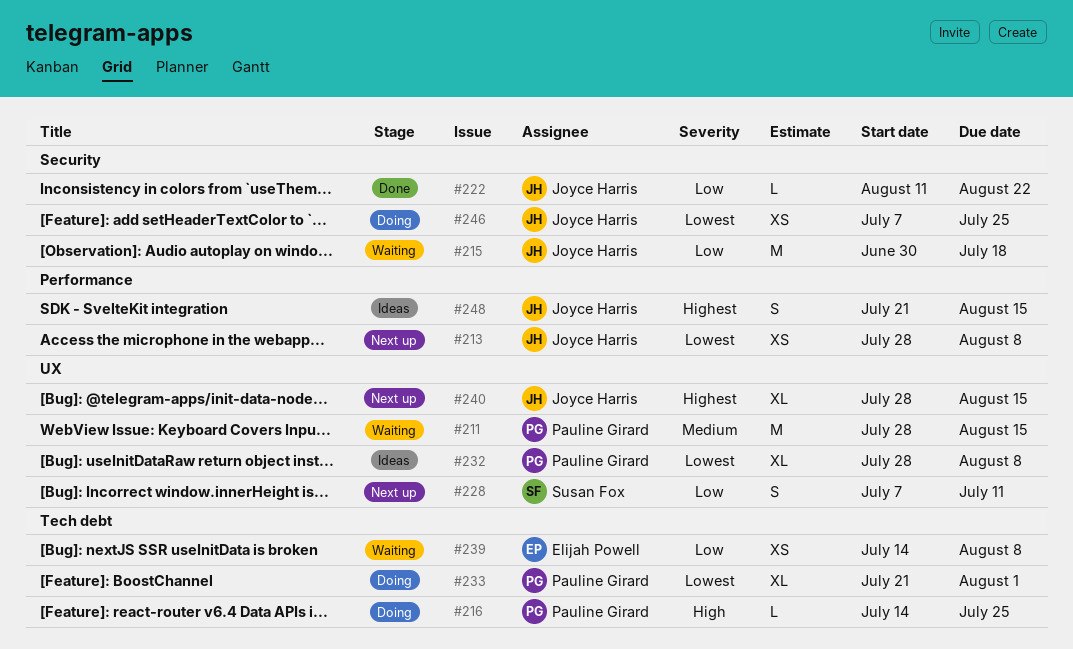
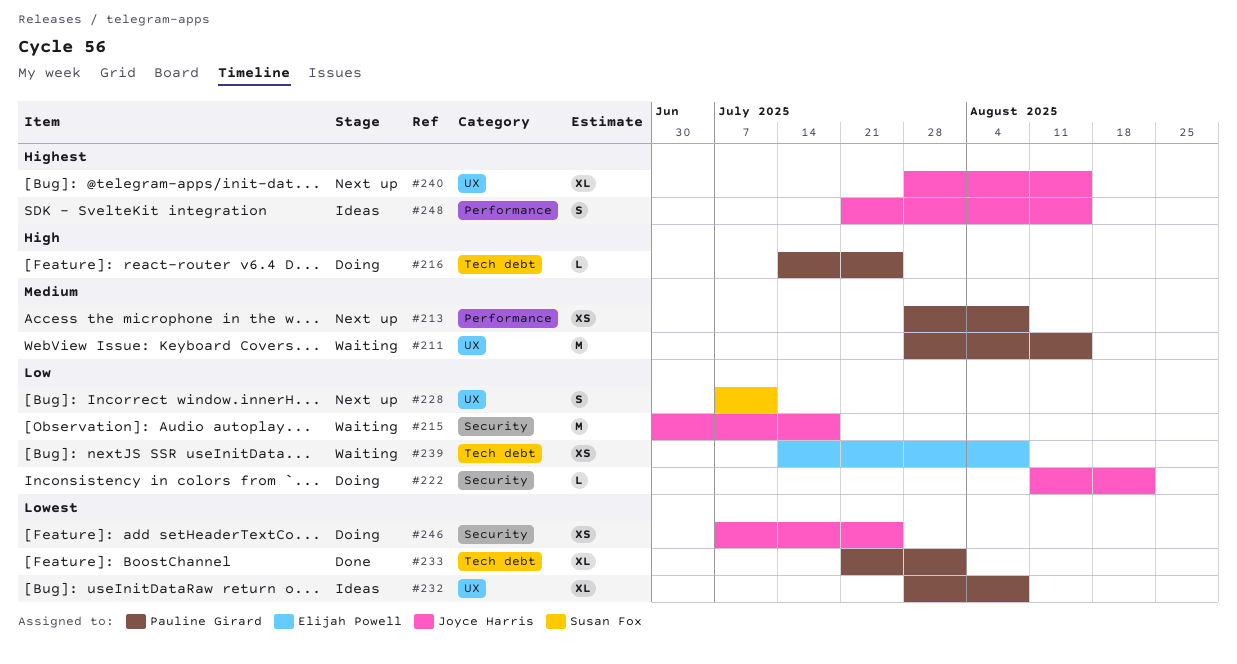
#213, owner: Joyce Harris -> Pauline Girard
#213, priority: Lowest -> Medium
#222, status: Done -> Doing
#233, status: Doing -> Done

